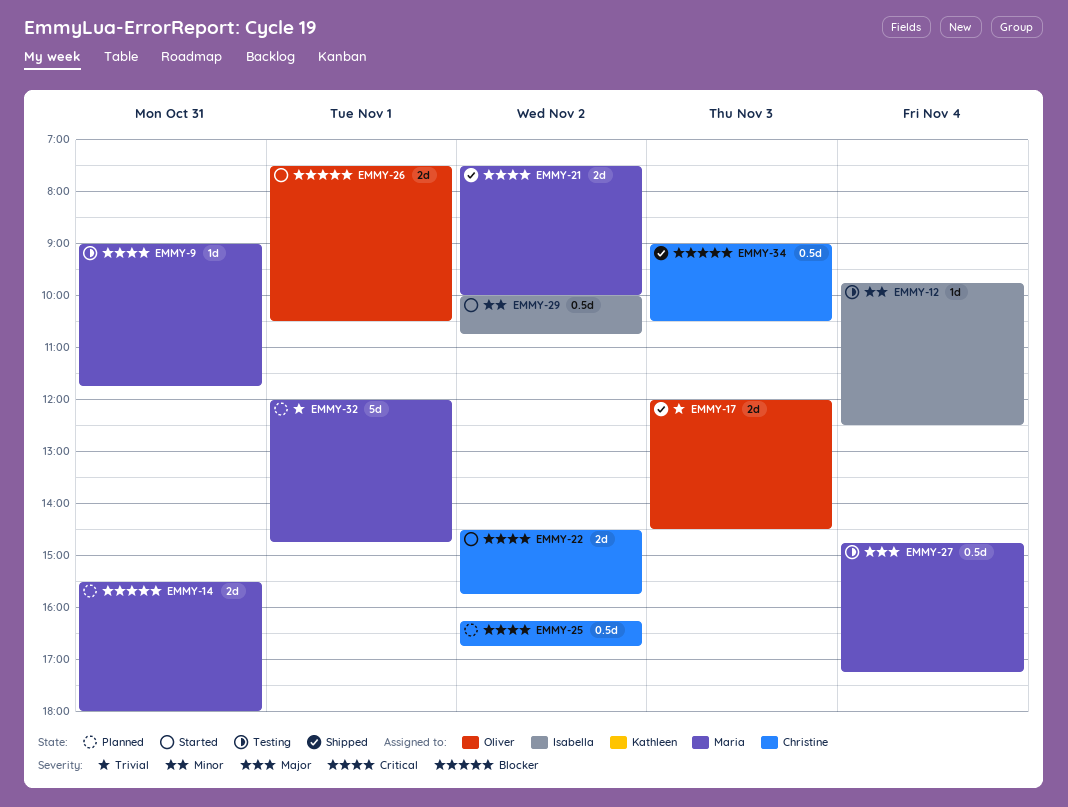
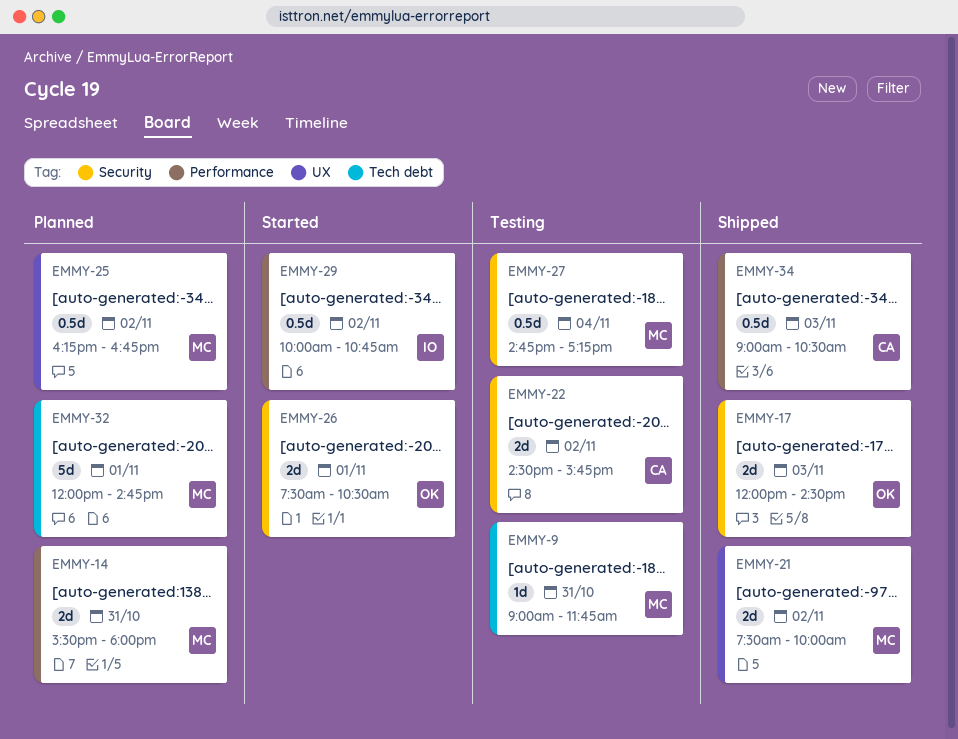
EMMY-12: present -> none
EMMY-22, status: Started -> Testing
EMMY-25, owner: Christine -> Maria

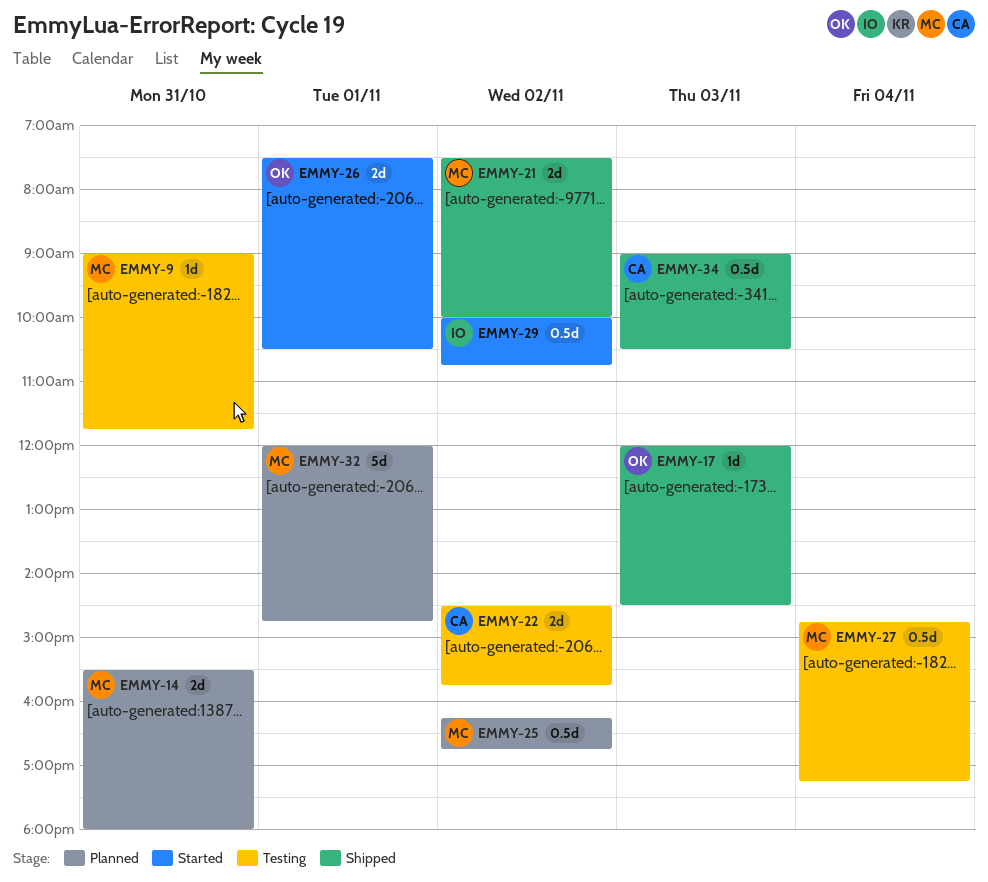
EMMY-17, estimate: 2d -> 1d

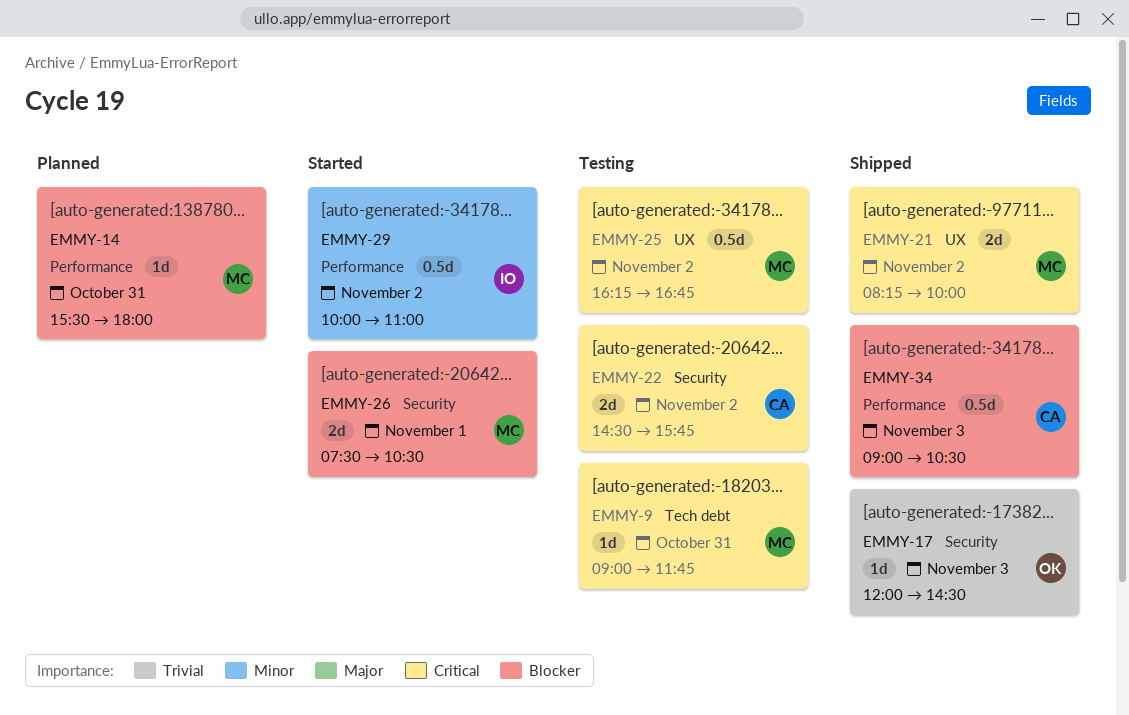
EMMY-14, estimate: 2d -> 1d
EMMY-21, begins: 07:30 -> 08:15
EMMY-25, status: Planned -> Testing
EMMY-26, owner: OK -> MC
EMMY-27: present -> none
EMMY-29, ends: 10:45 -> 11:00
EMMY-32: present -> none

